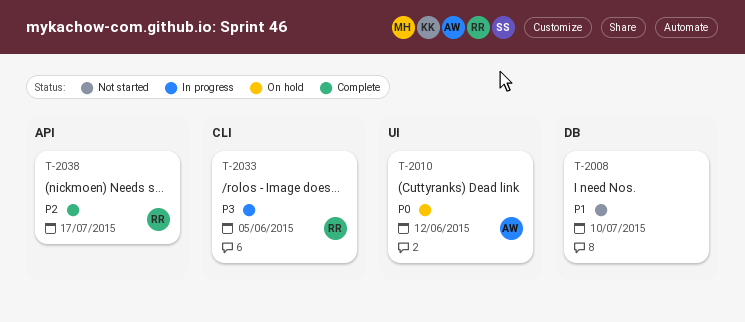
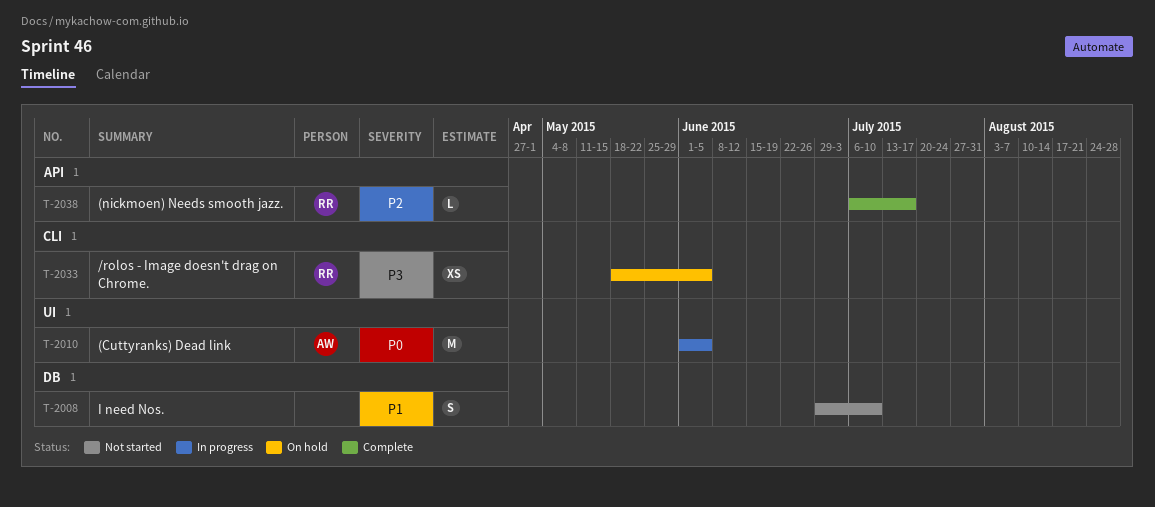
T-2010, status: On hold -> In progress
T-2010, due: Jun 12 -> Jun 5
T-2033, status: In progress -> On hold

